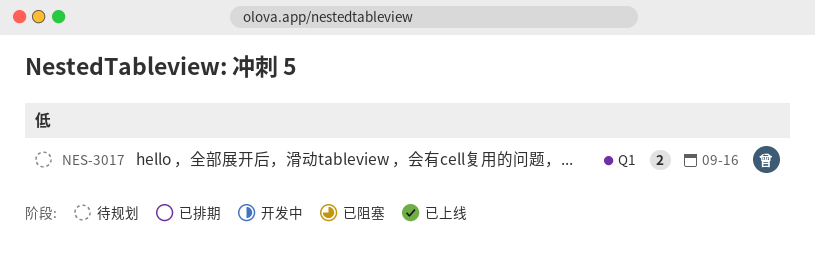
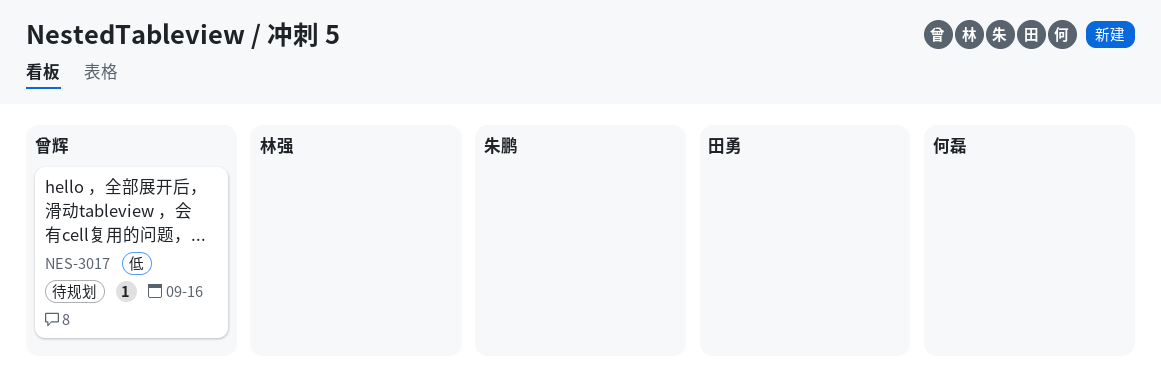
NES-3017, estimate: 2 -> 1

